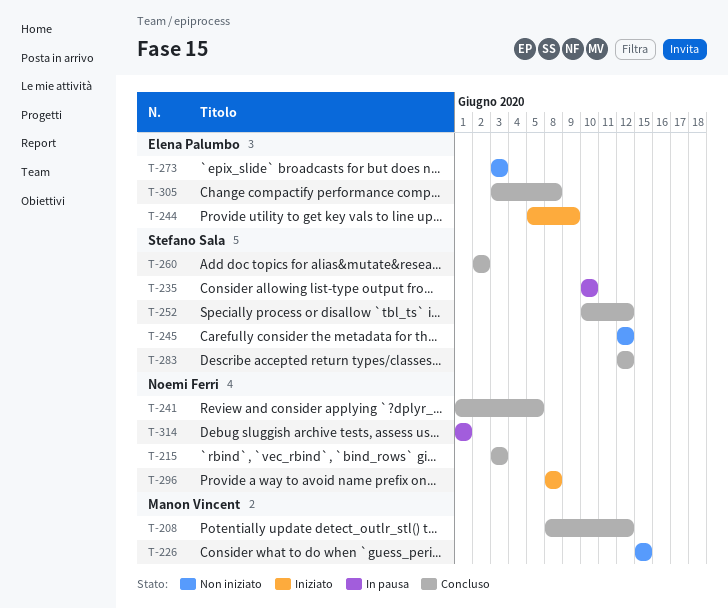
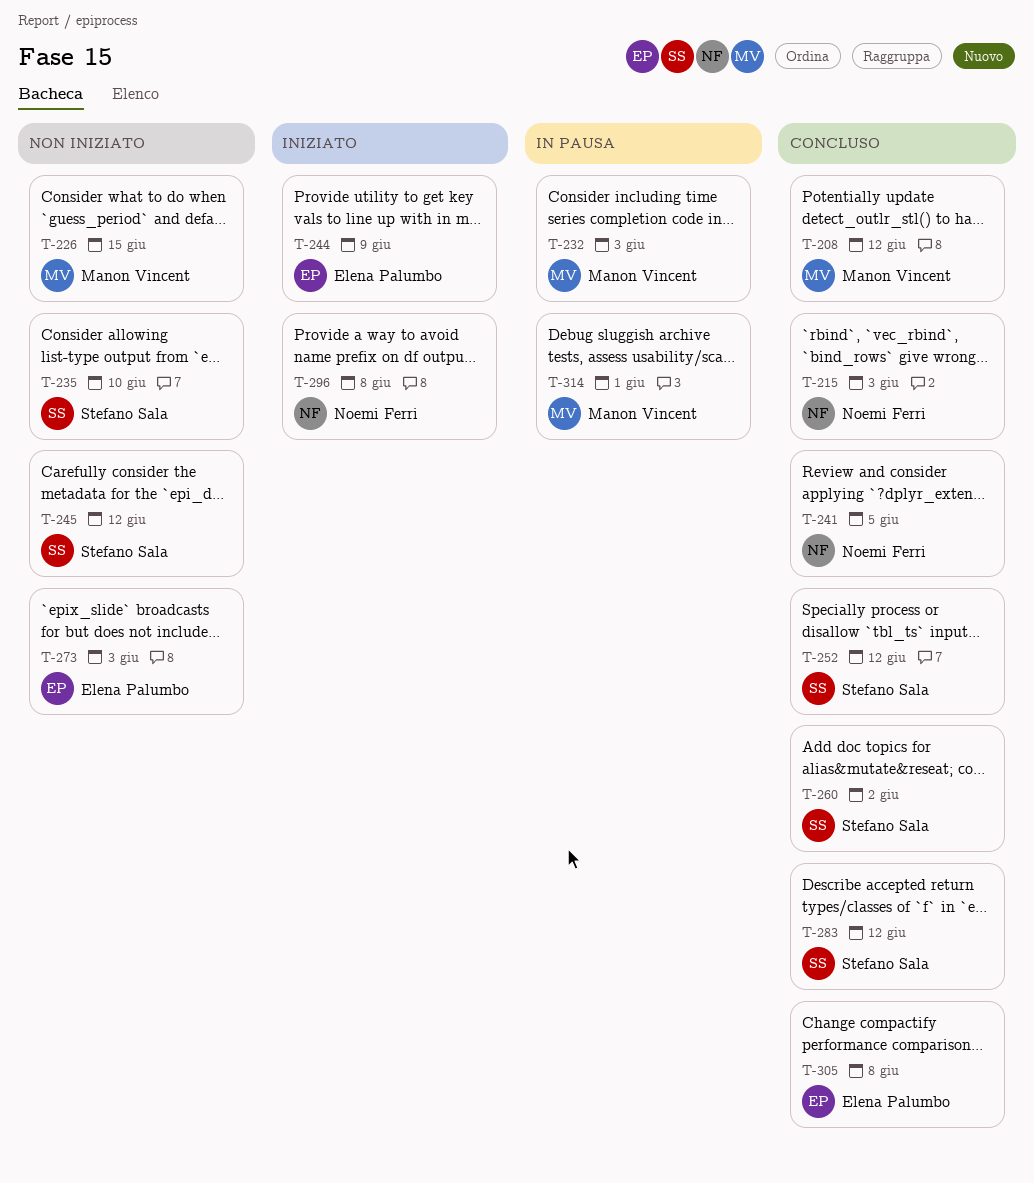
T-232: none -> present
T-235, status: In pausa -> Non iniziato
T-314, owner: Noemi Ferri -> Manon Vincent

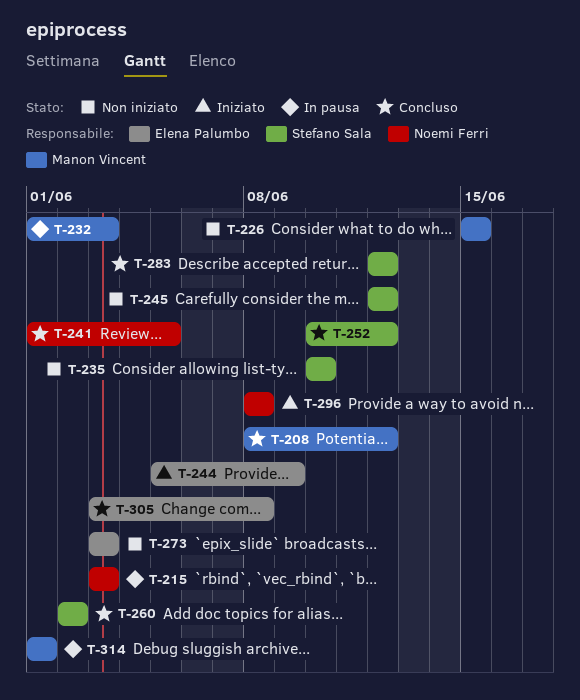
T-215, status: Concluso -> In pausa

